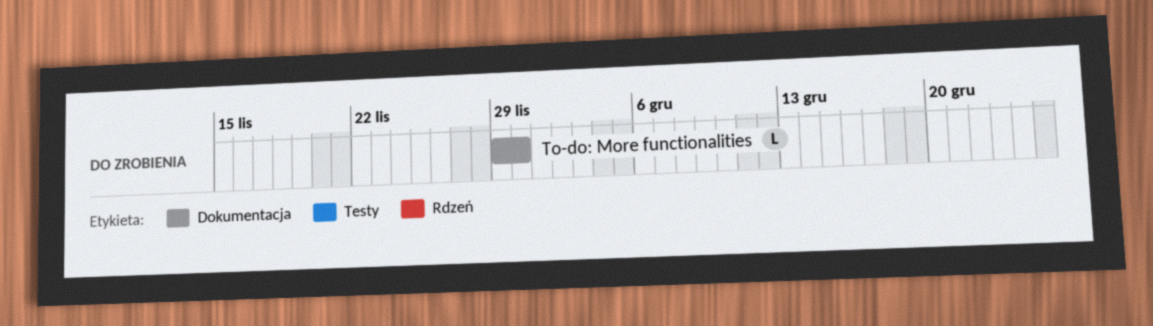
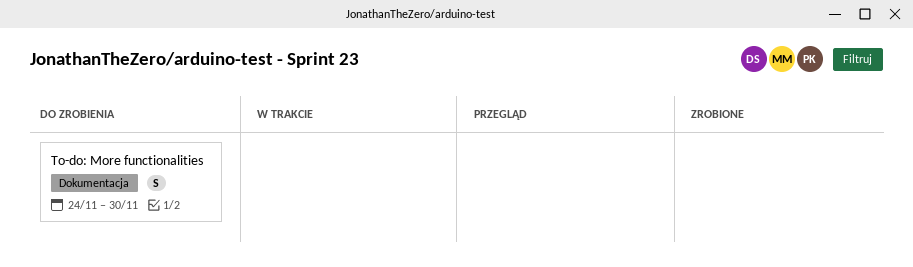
To-do: More functionalities, estimate: L -> S
To-do: More functionalities, start: Nov 29 -> Nov 24

